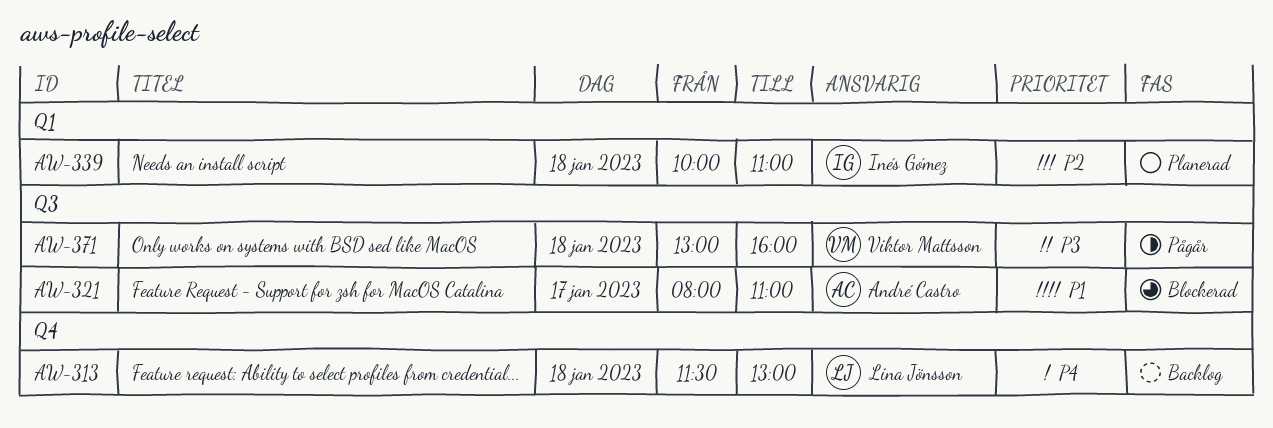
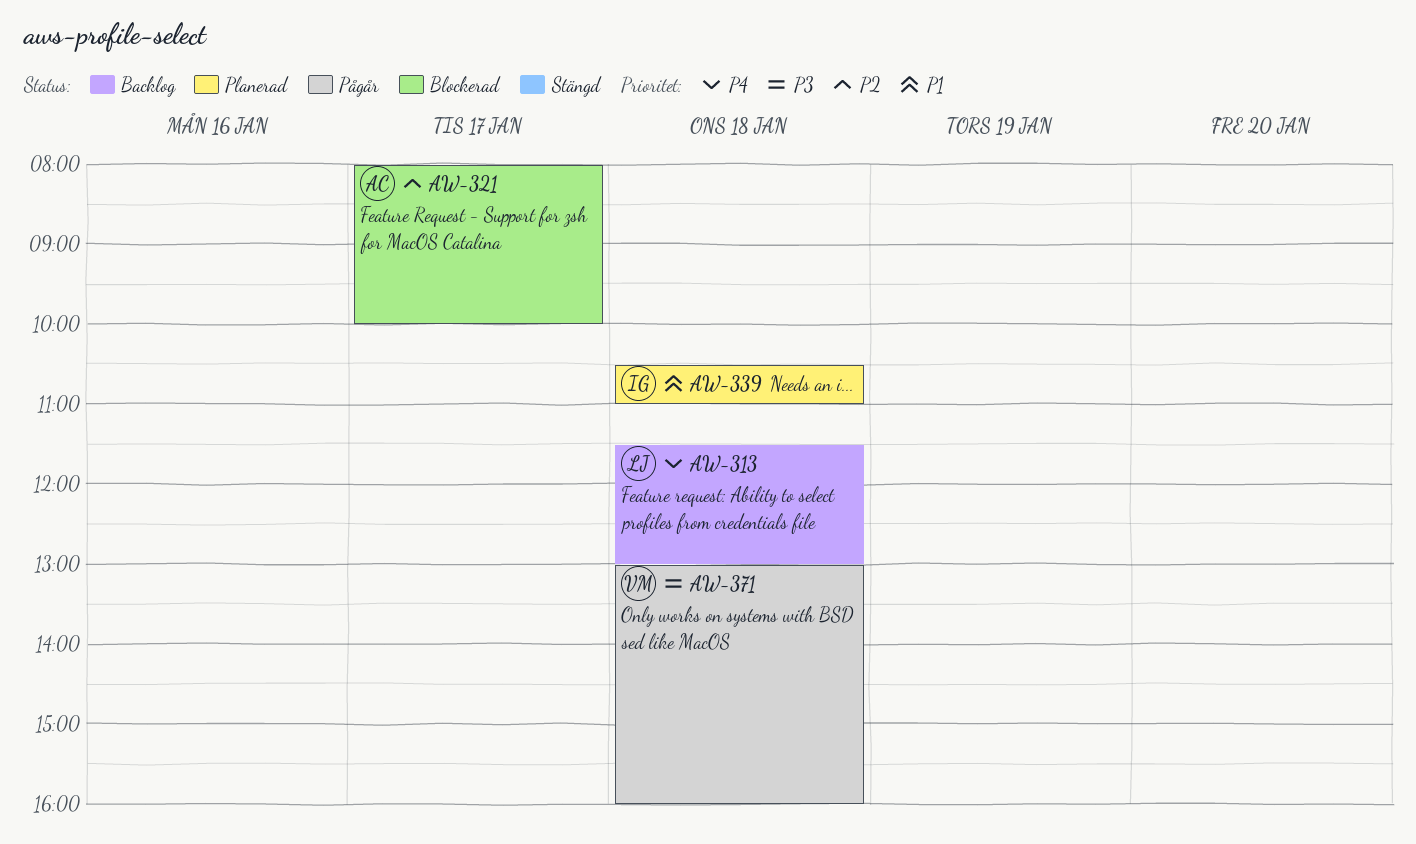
AW-321, priority: P1 -> P2
AW-321, ends: 11:00 -> 10:00
AW-339, priority: P2 -> P1
AW-339, begins: 10:00 -> 10:30

